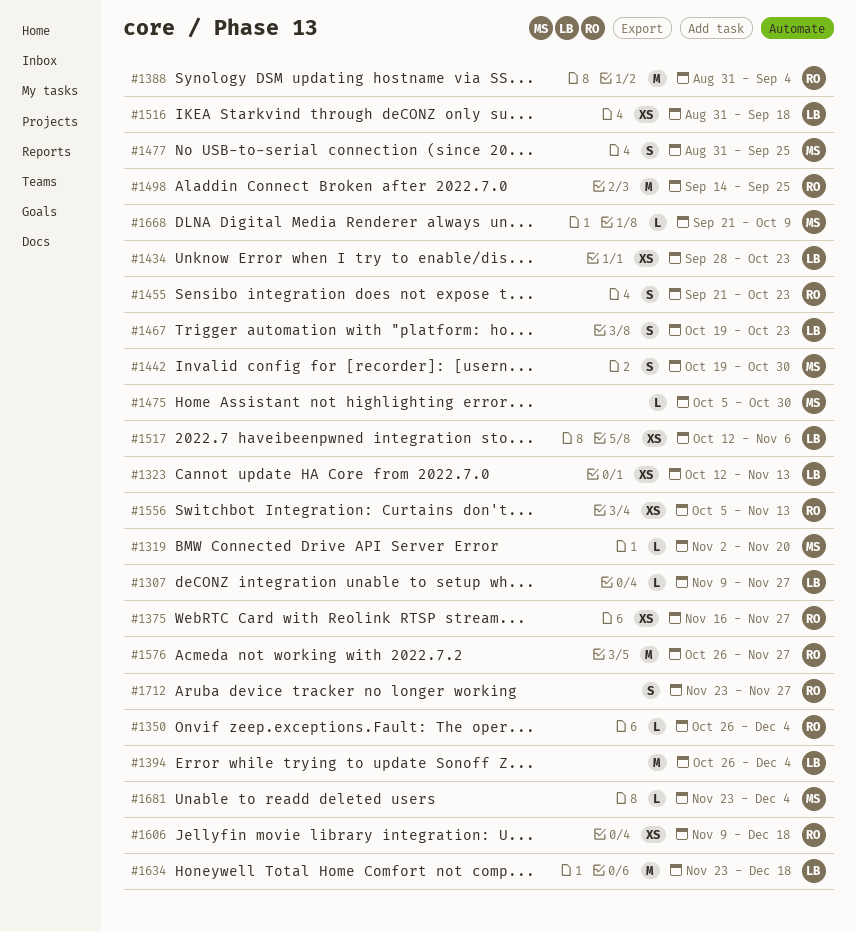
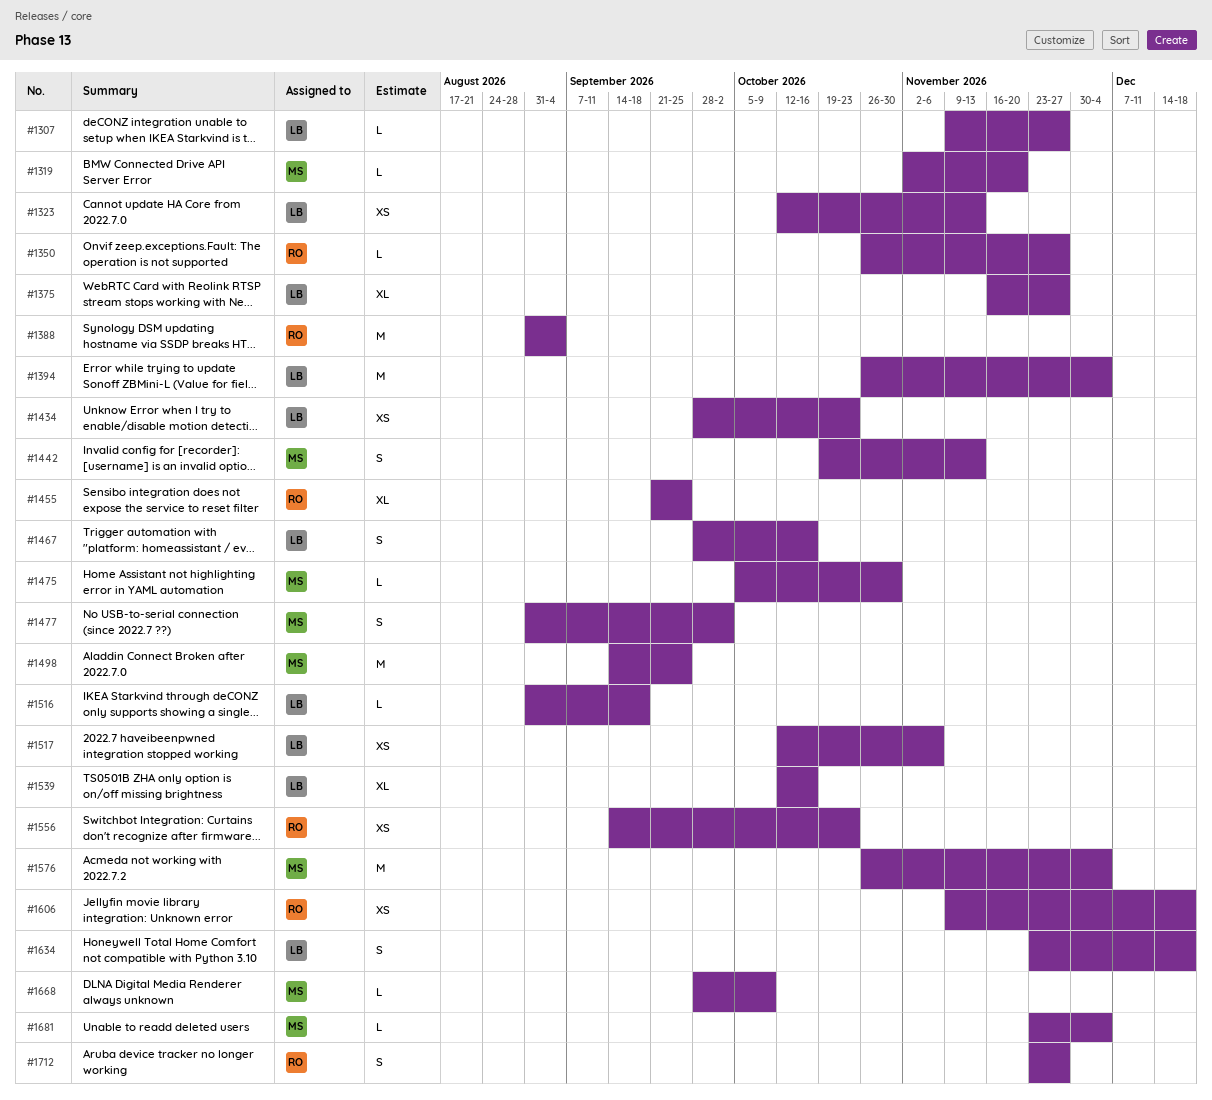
#1350, due: Dec 4 -> Nov 27
#1375, owner: RO -> LB
#1375, estimate: XS -> XL
#1442, due: Oct 30 -> Nov 13
#1455, estimate: S -> XL
#1455, due: Oct 23 -> Sep 25
#1467, start: Oct 19 -> Sep 28
#1467, due: Oct 23 -> Oct 16
#1477, due: Sep 25 -> Oct 2
#1498, owner: RO -> MS
#1516, estimate: XS -> L
#1539: none -> present
#1556, start: Oct 5 -> Sep 14
#1556, due: Nov 13 -> Oct 23
#1576, owner: RO -> MS
#1576, due: Nov 27 -> Dec 4
#1634, estimate: M -> S
#1668, start: Sep 21 -> Sep 28

